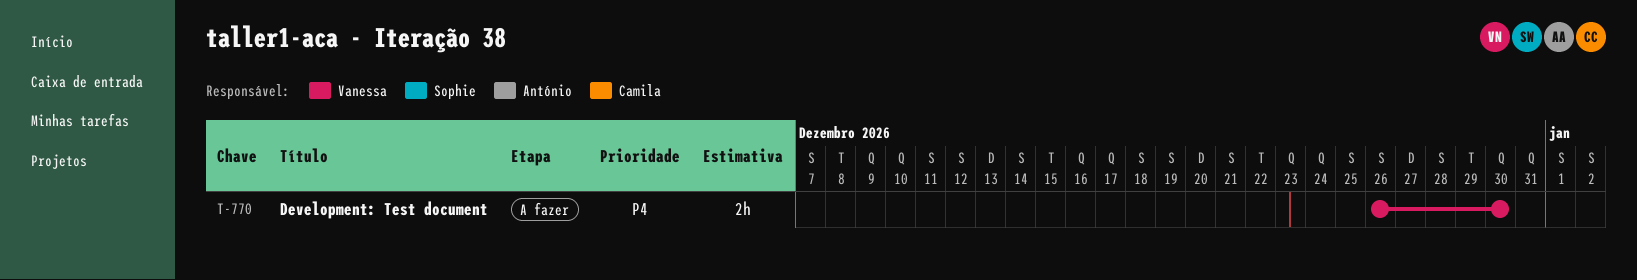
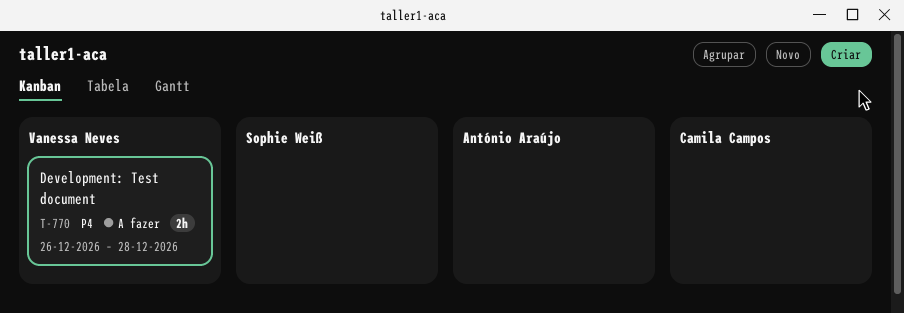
T-770, due: Dec 30 -> Dec 28

